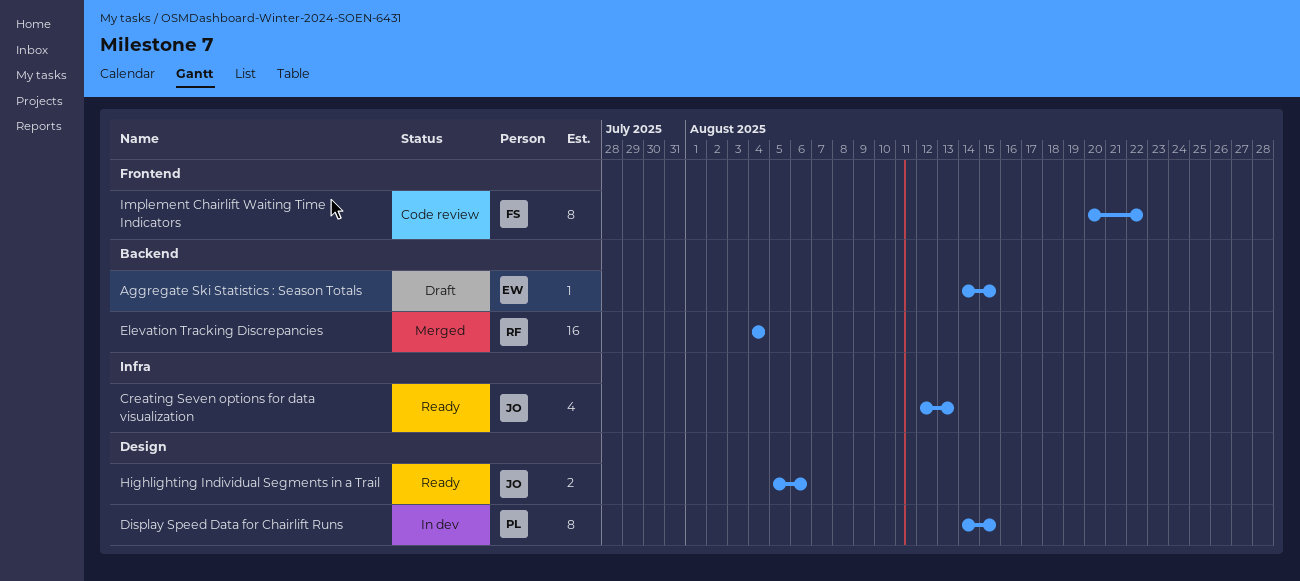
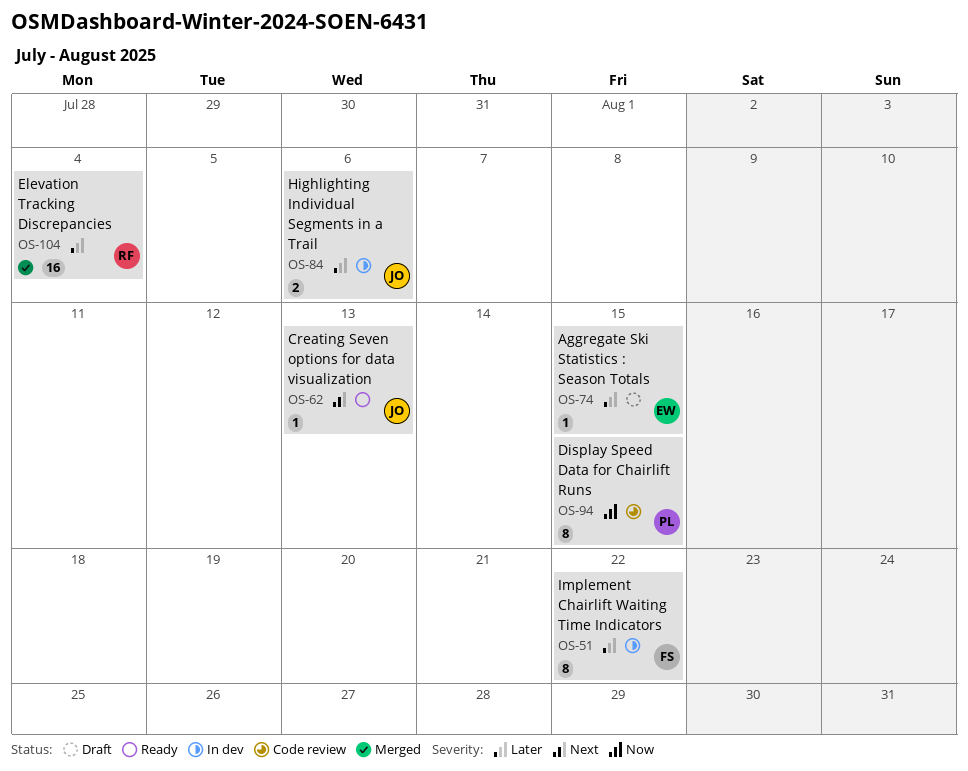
Creating Seven options for data visualization, estimate: 4 -> 1
Display Speed Data for Chairlift Runs, status: In dev -> Code review
Highlighting Individual Segments in a Trail, status: Ready -> In dev
Implement Chairlift Waiting Time Indicators, status: Code review -> In dev

